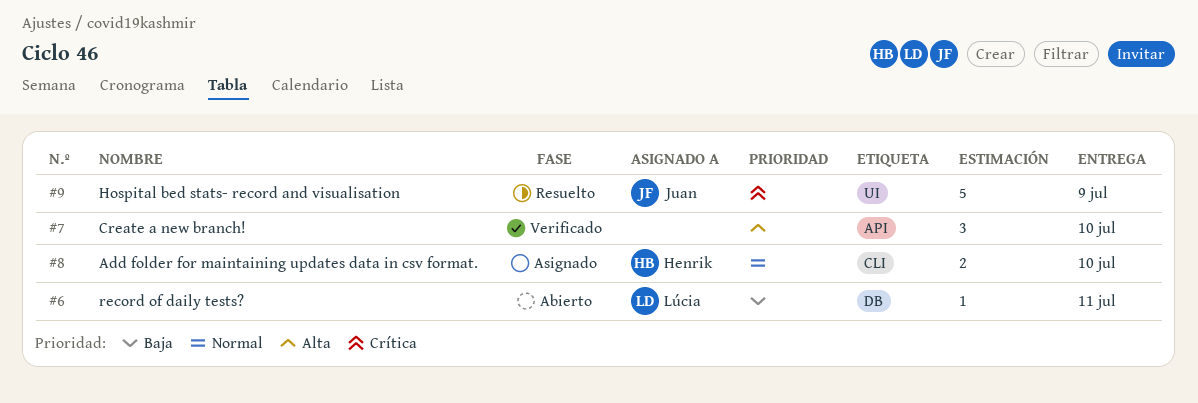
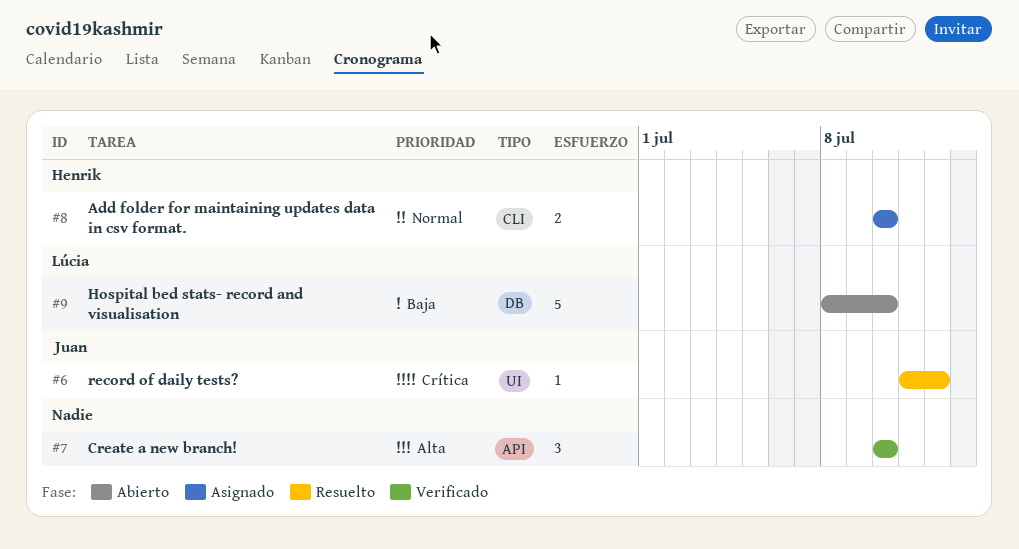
#6, status: Abierto -> Resuelto
#6, owner: Lúcia -> Juan
#6, priority: Baja -> Crítica
#6, label: DB -> UI
#6, due: Jul 11 -> Jul 12
#9, status: Resuelto -> Abierto
#9, owner: Juan -> Lúcia
#9, priority: Crítica -> Baja
#9, label: UI -> DB
#9, due: Jul 9 -> Jul 10

